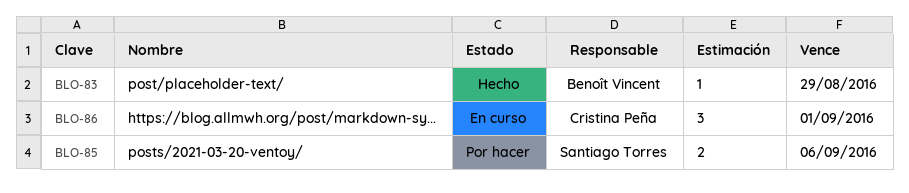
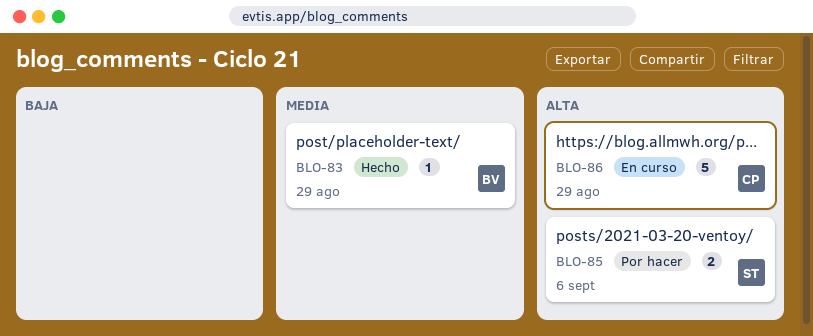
BLO-86, estimate: 3 -> 5
BLO-86, due: Sep 1 -> Aug 29

